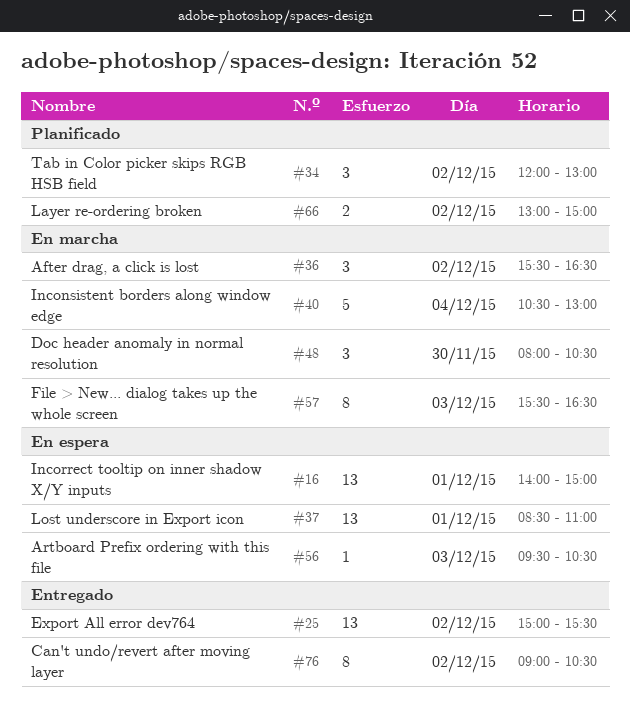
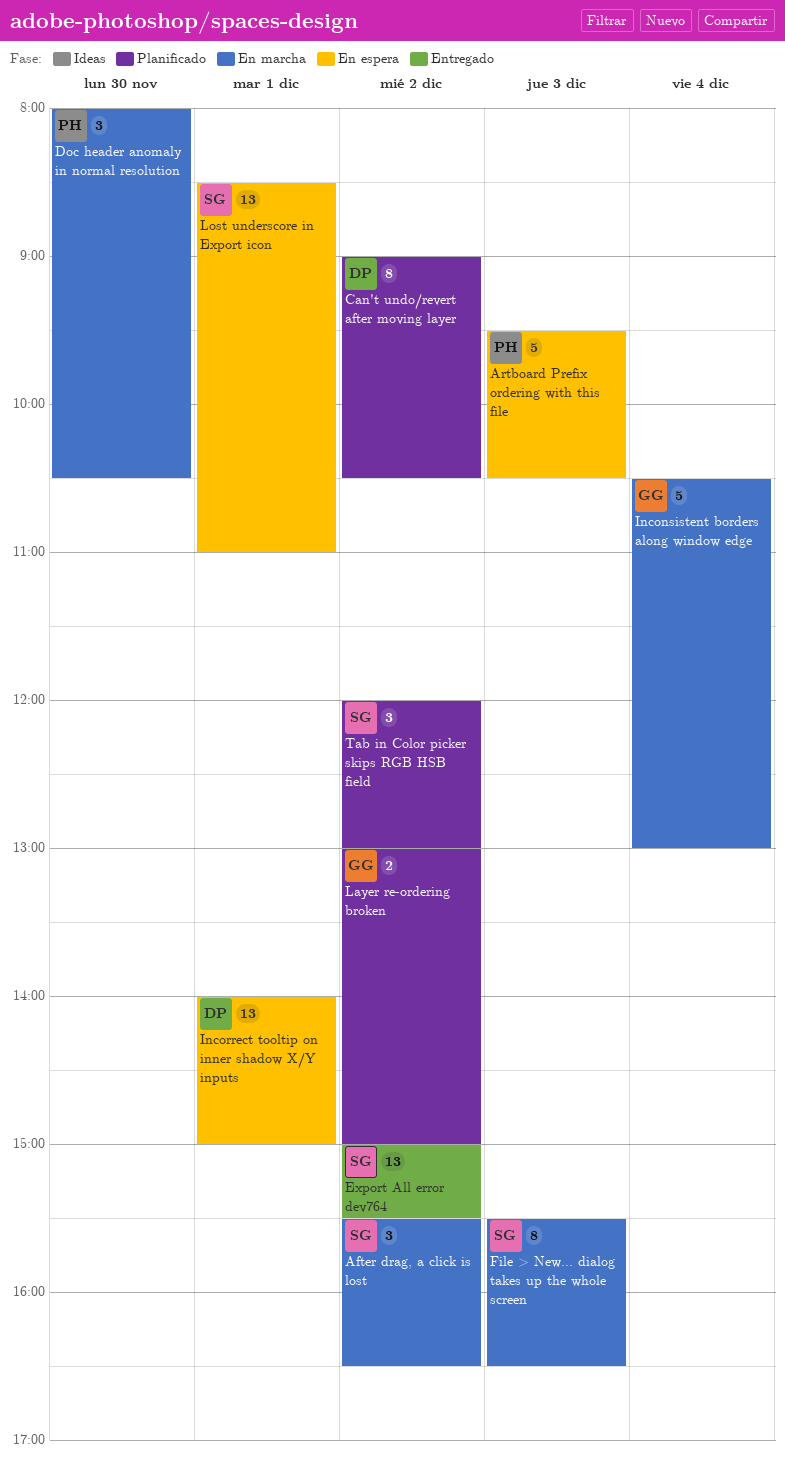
Artboard Prefix ordering with this file, estimate: 1 -> 5
Can't undo/revert after moving layer, status: Entregado -> Planificado

